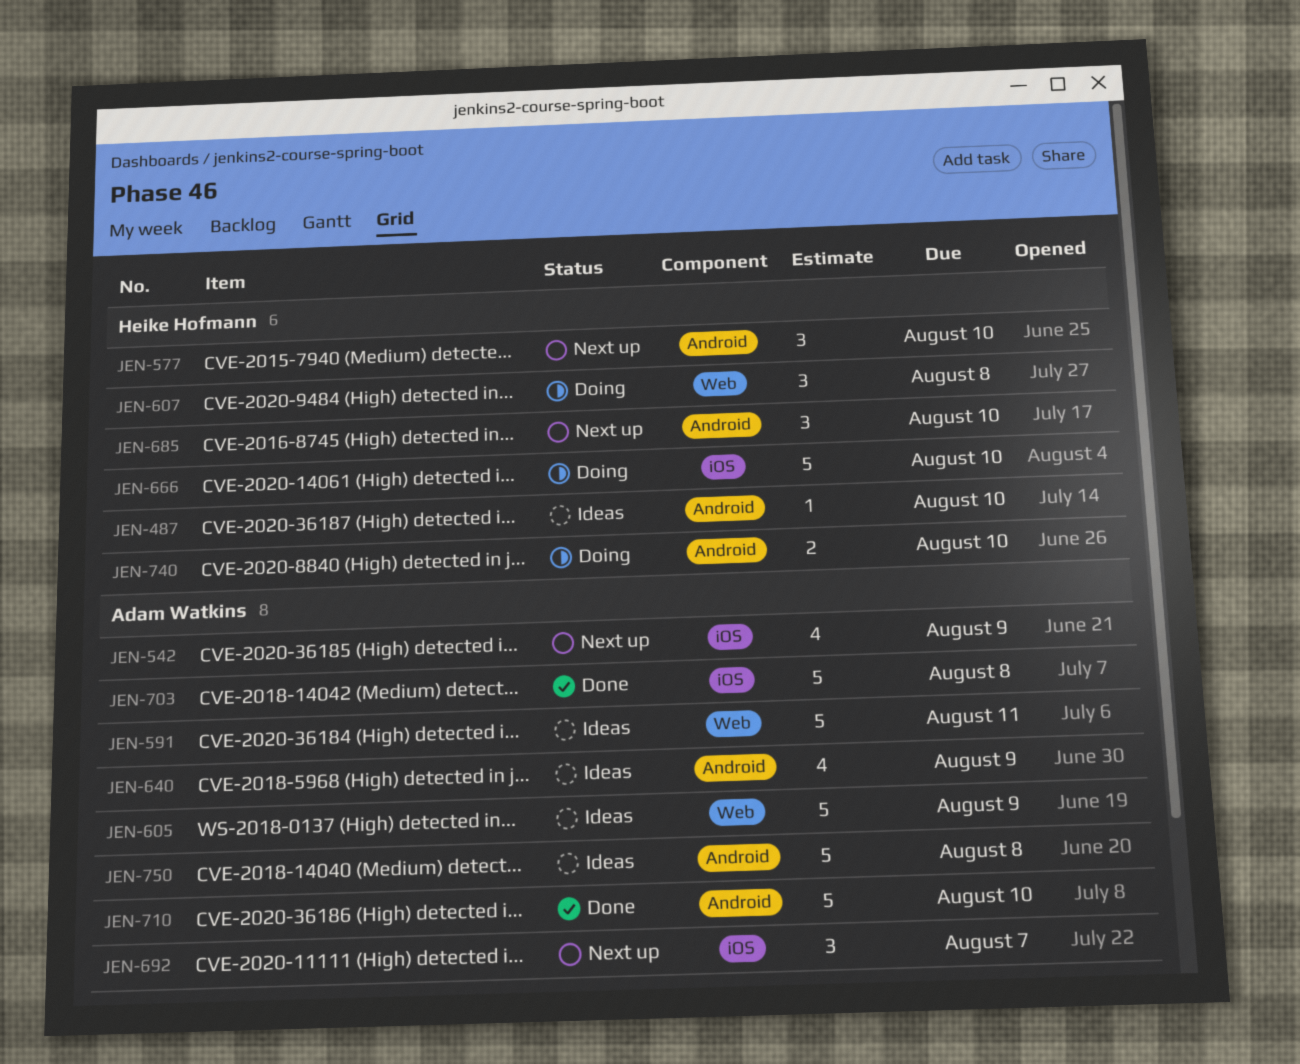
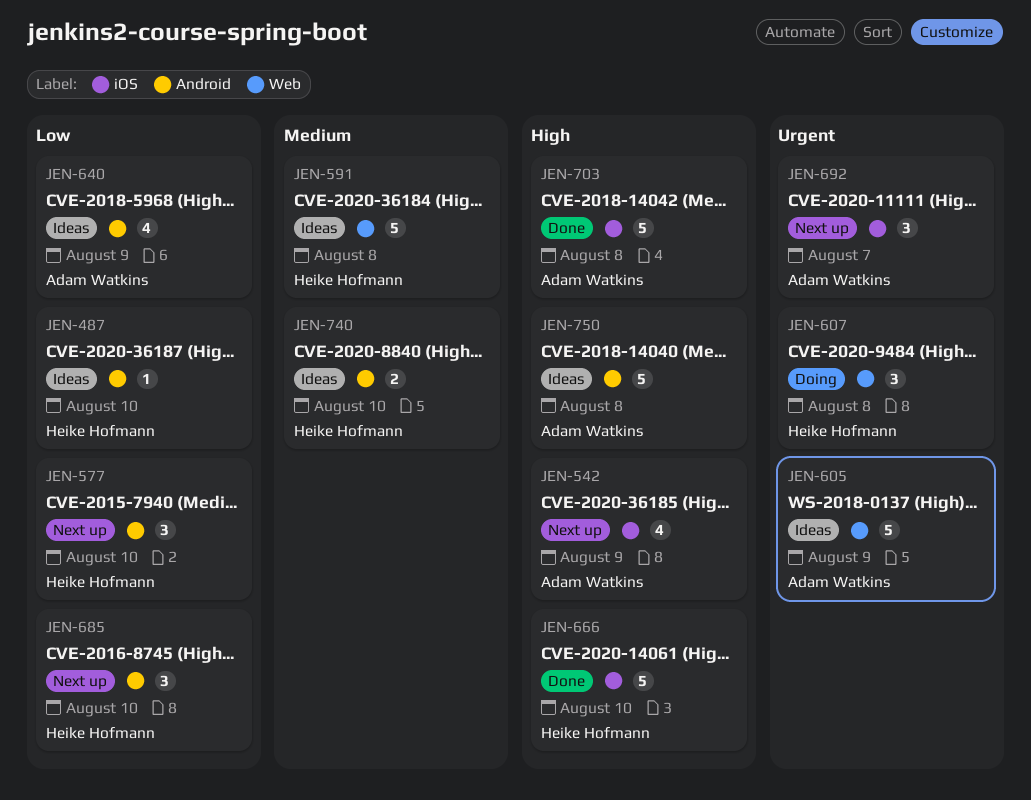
JEN-591, owner: Adam Watkins -> Heike Hofmann
JEN-591, due: Aug 11 -> Aug 8
JEN-666, status: Doing -> Done
JEN-710: present -> none
JEN-740, status: Doing -> Ideas

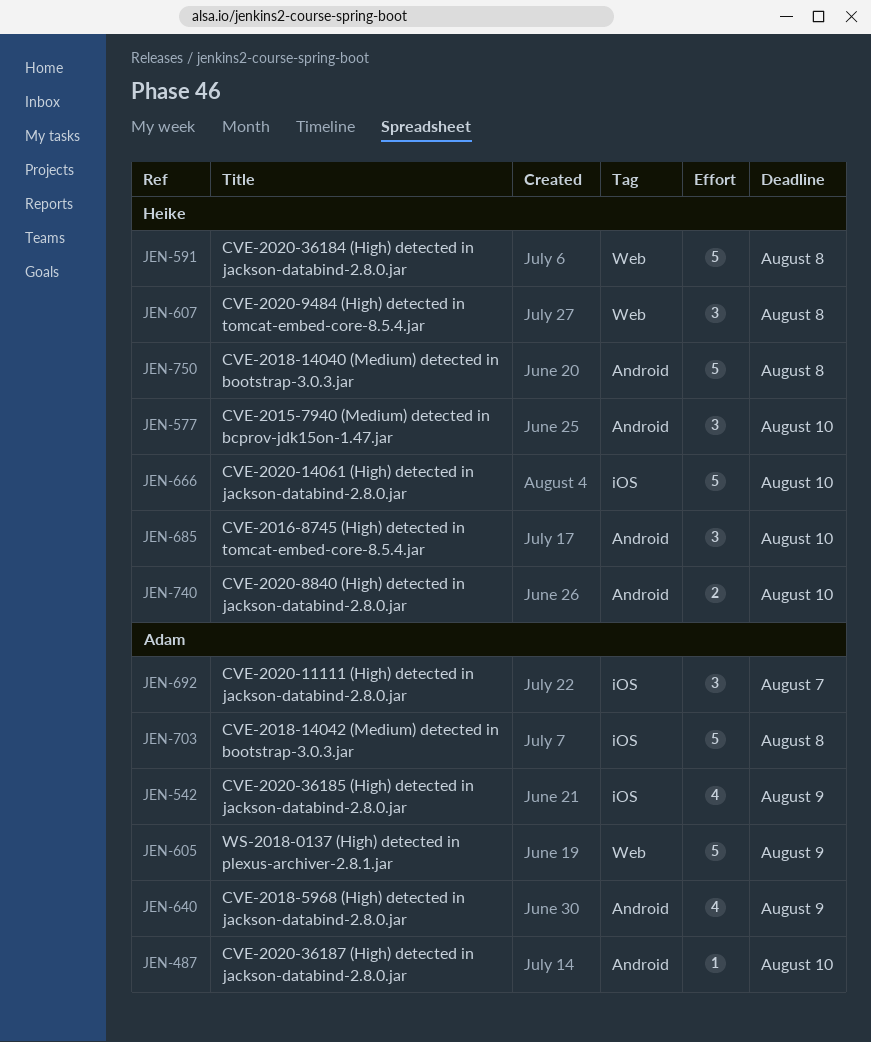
JEN-487, owner: Heike Hofmann -> Adam Watkins
JEN-750, owner: Adam Watkins -> Heike Hofmann

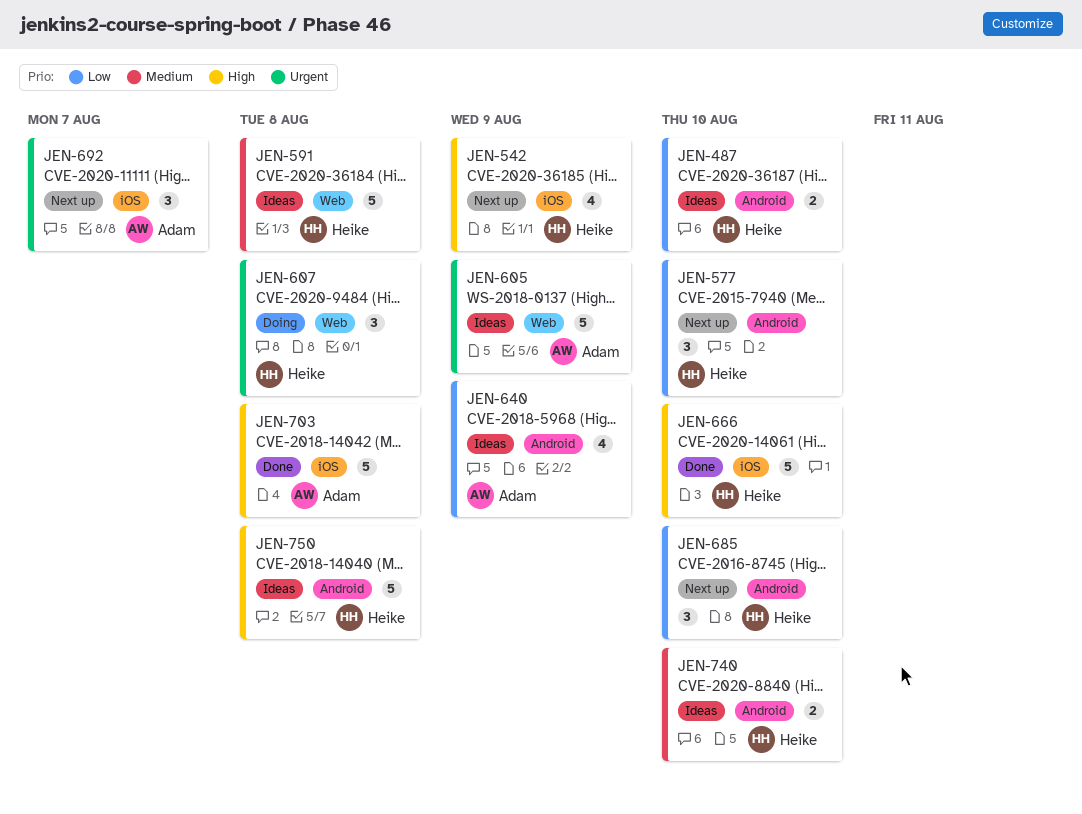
JEN-487, owner: Adam -> Heike
JEN-487, estimate: 1 -> 2
JEN-542, owner: Adam -> Heike

